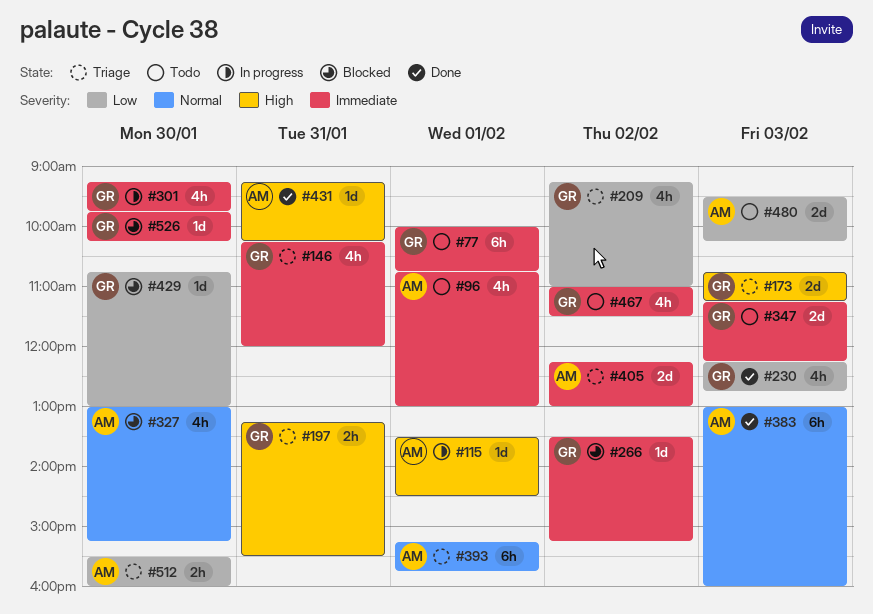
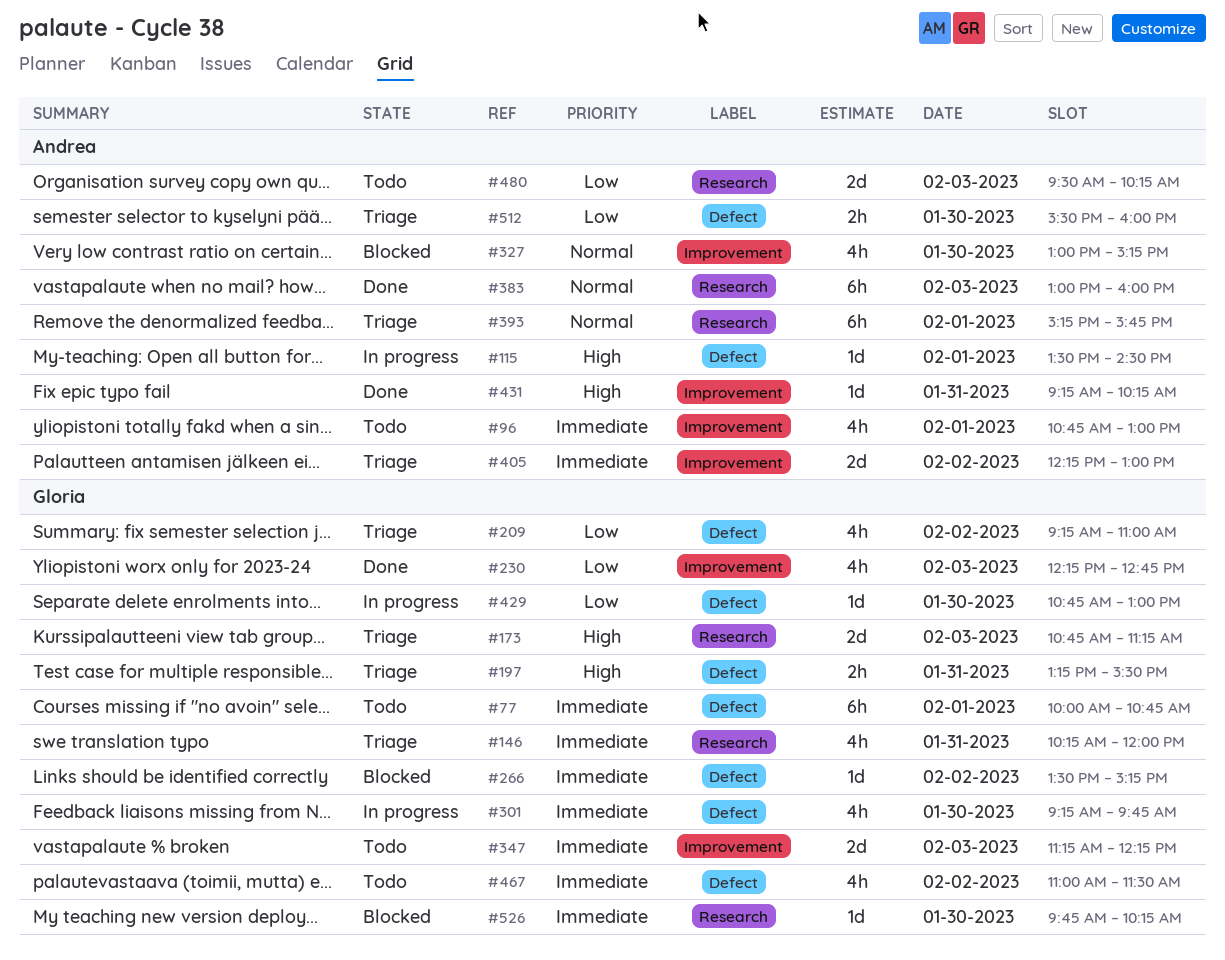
#429, status: Blocked -> In progress

